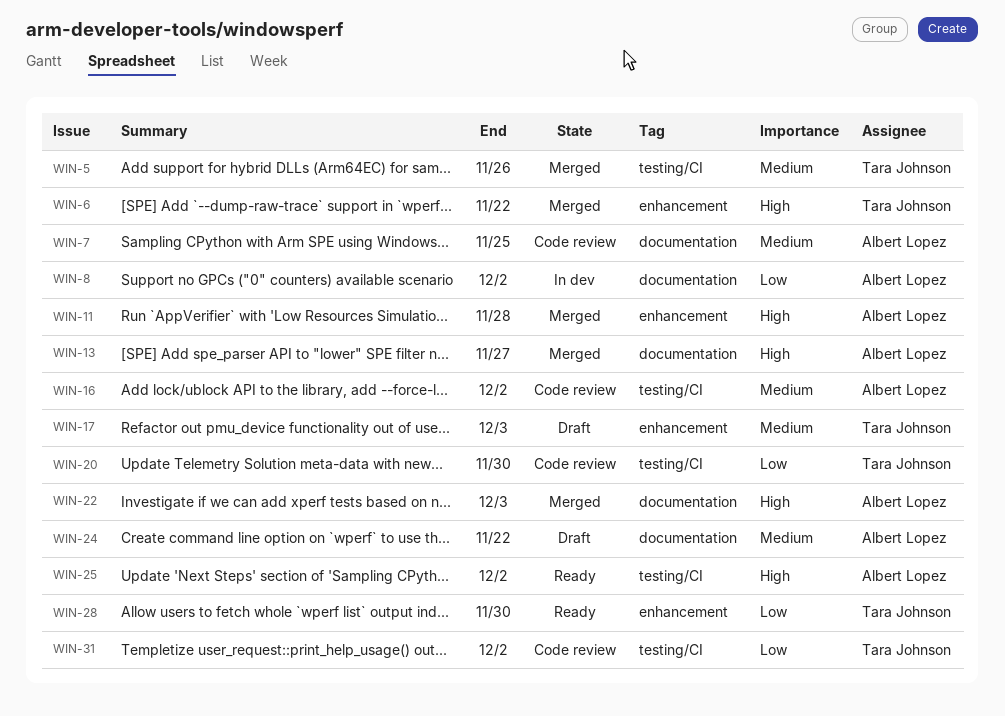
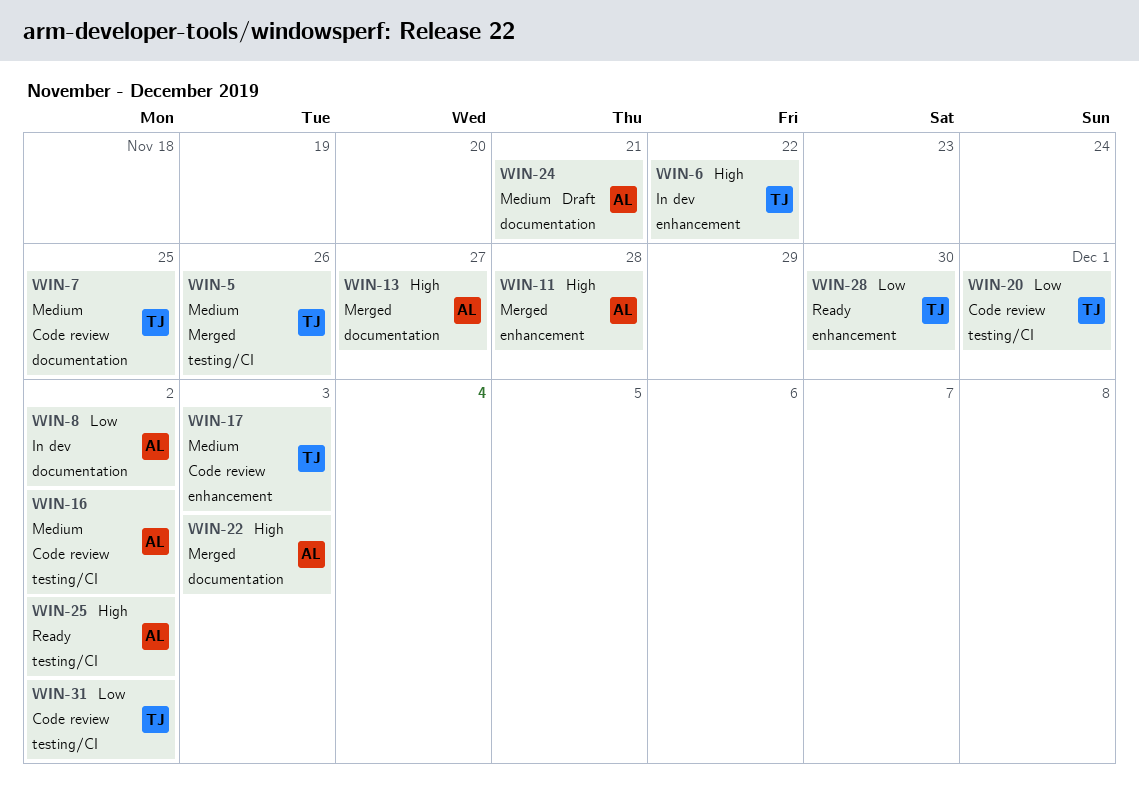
WIN-6, status: Merged -> In dev
WIN-7, owner: Albert Lopez -> Tara Johnson
WIN-17, status: Draft -> Code review
WIN-20, due: Nov 30 -> Dec 1
WIN-24, due: Nov 22 -> Nov 21

